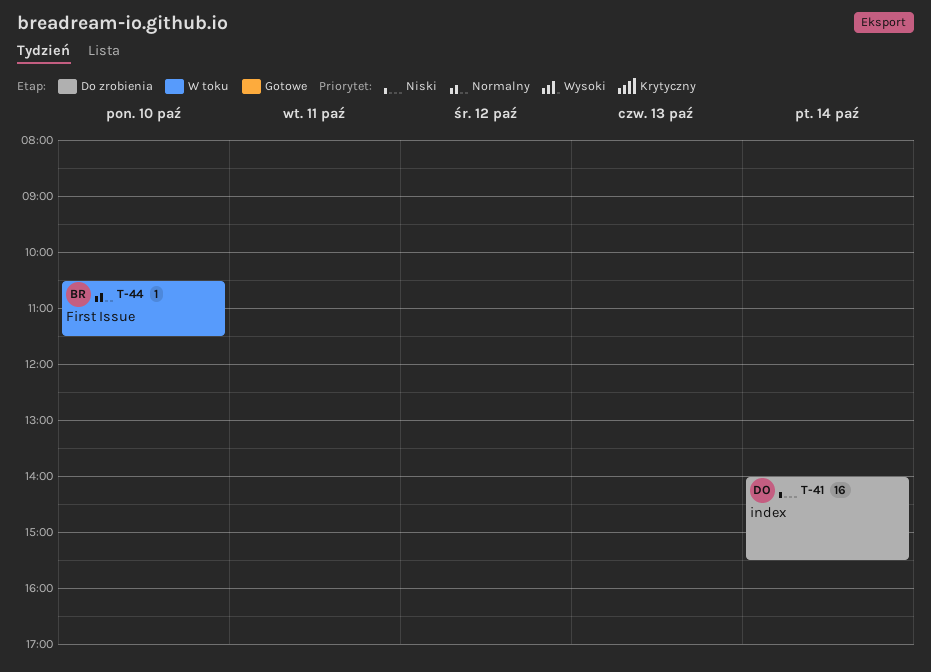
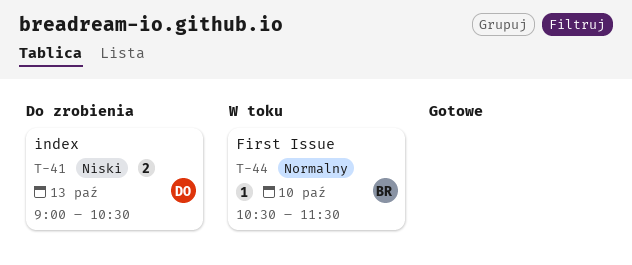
T-41, estimate: 16 -> 2
T-41, day: Oct 14 -> Oct 13
T-41, begins: 14:00 -> 09:00
T-41, ends: 15:30 -> 10:30

